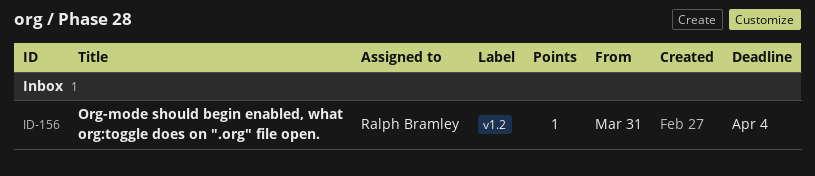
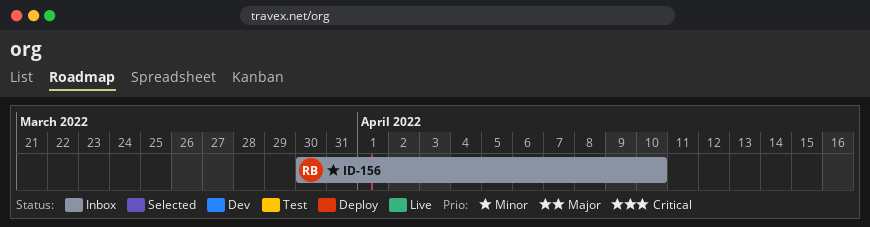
ID-156, start: Mar 31 -> Mar 30
ID-156, due: Apr 4 -> Apr 10

